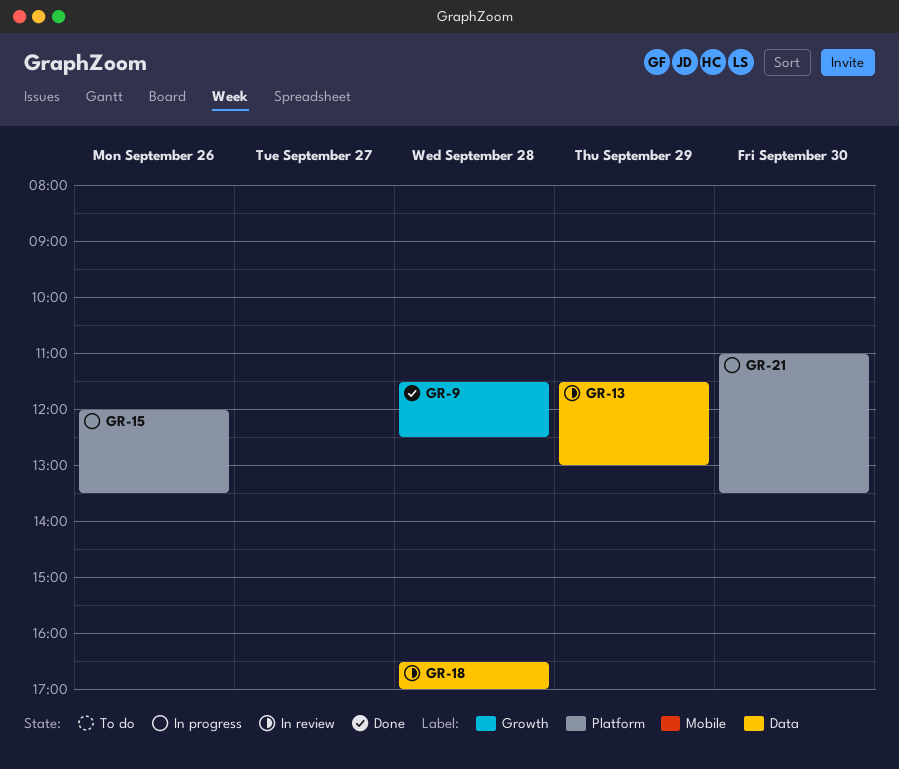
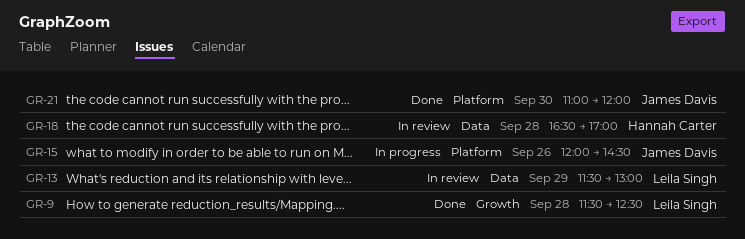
GR-15, ends: 13:30 -> 14:30
GR-21, status: In progress -> Done
GR-21, ends: 13:30 -> 12:00

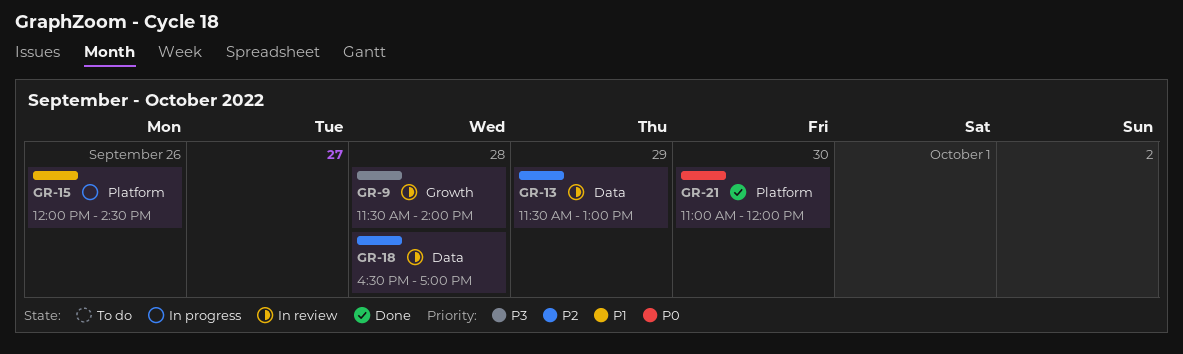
GR-9, status: Done -> In review
GR-9, ends: 12:30 -> 14:00

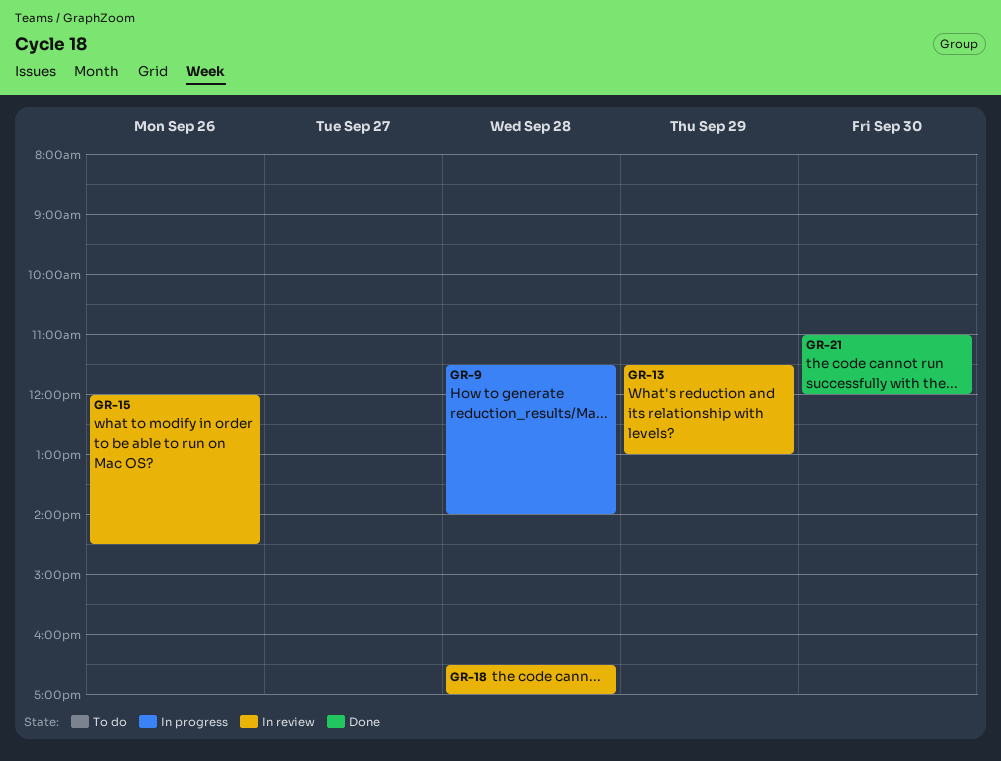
GR-9, status: In review -> In progress
GR-15, status: In progress -> In review

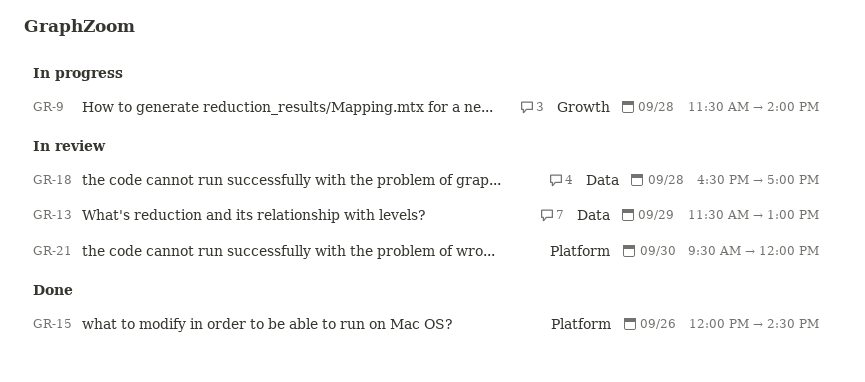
GR-15, status: In review -> Done
GR-21, status: Done -> In review
GR-21, begins: 11:00 -> 09:30

